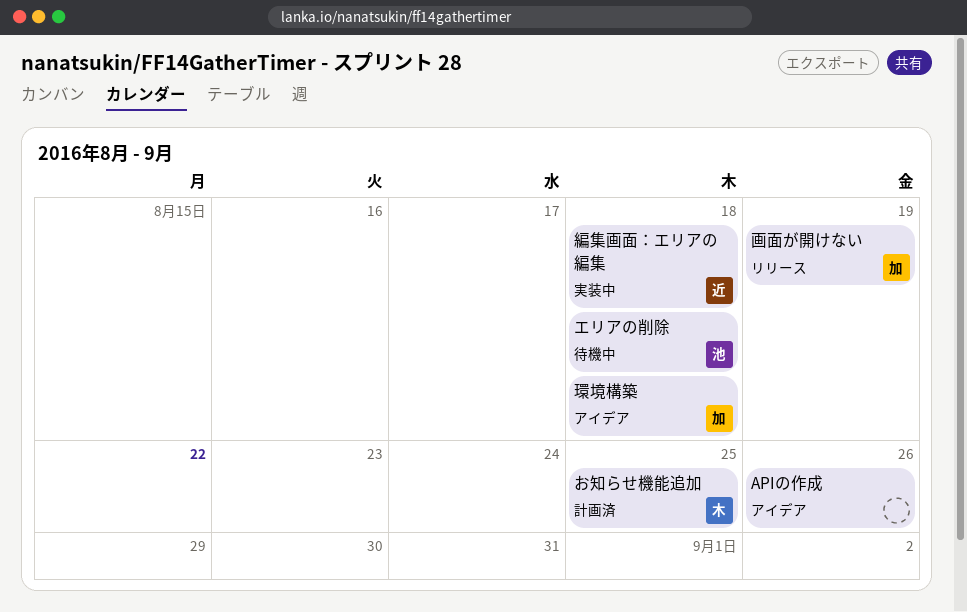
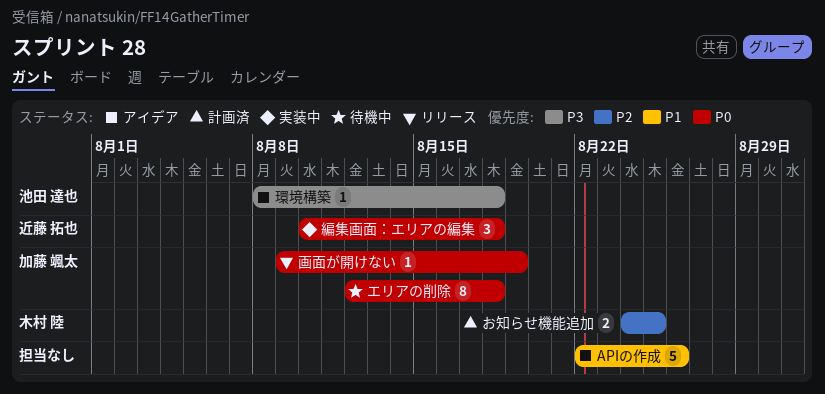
エリアの削除, owner: 池田 達也 -> 加藤 颯太
環境構築, owner: 加藤 颯太 -> 池田 達也

